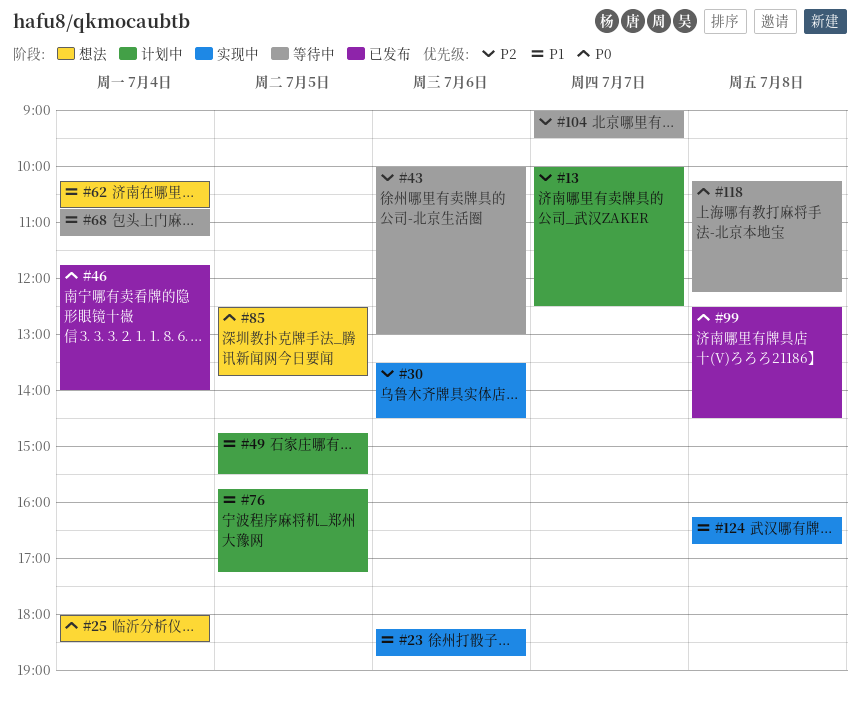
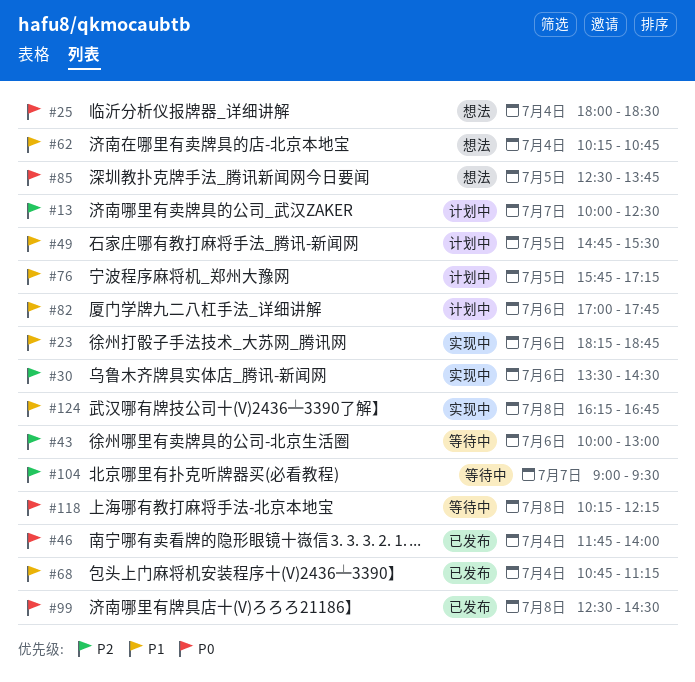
#68, status: 等待中 -> 已发布
#82: none -> present

